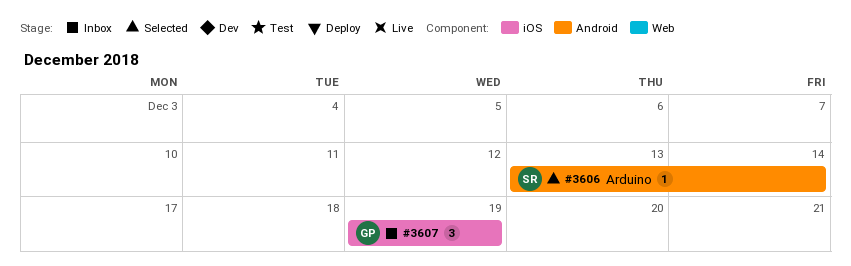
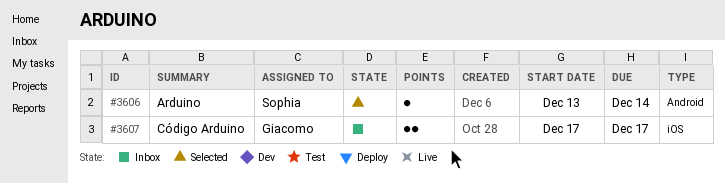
#3607, estimate: 3 -> 2
#3607, start: Dec 19 -> Dec 17
#3607, due: Dec 19 -> Dec 17

